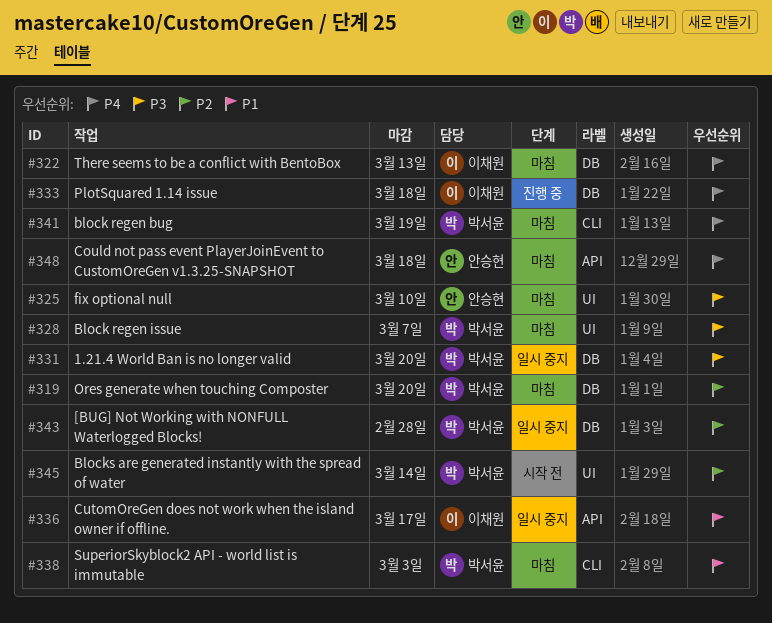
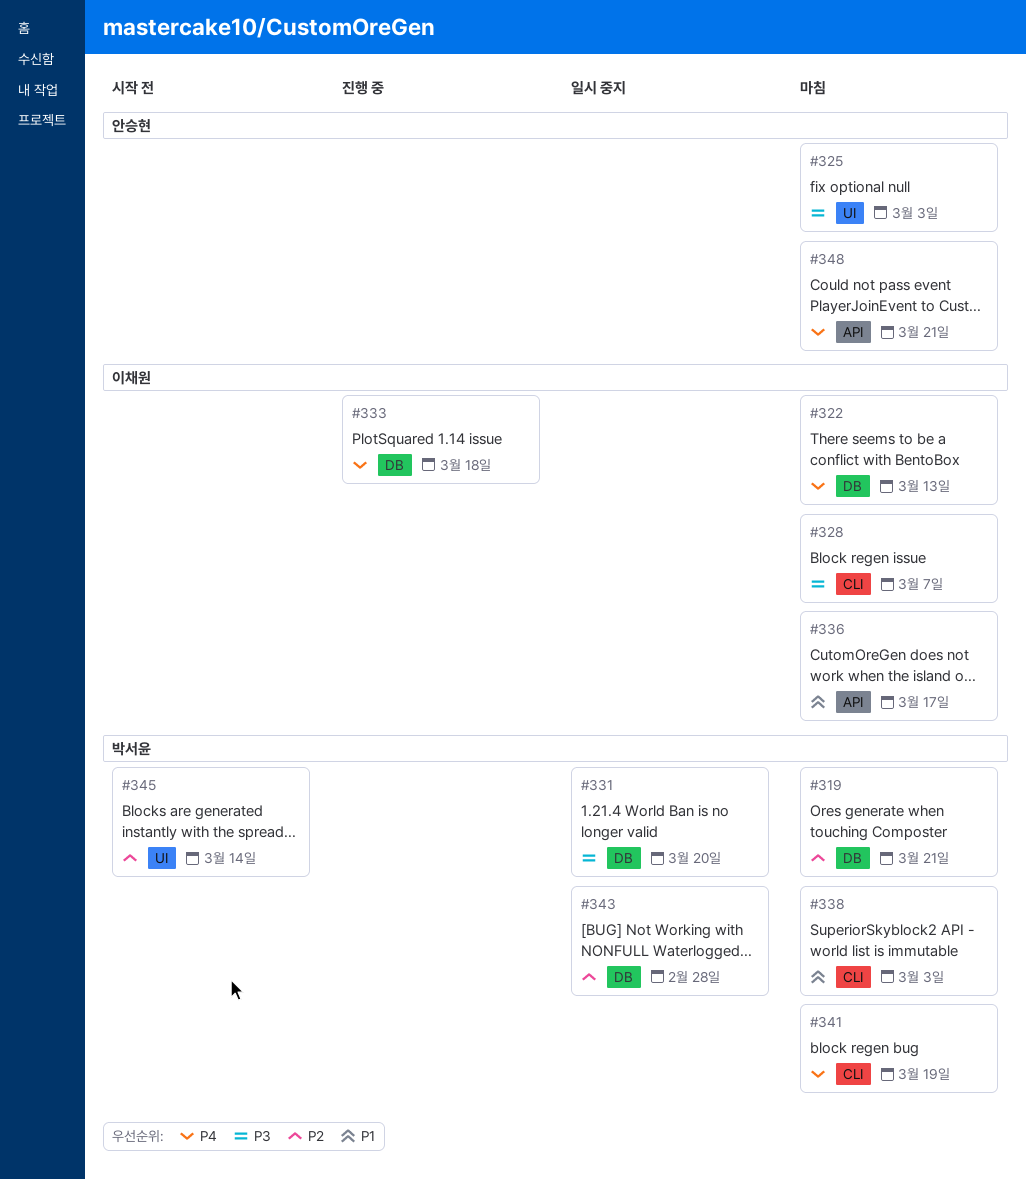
#319, due: Mar 20 -> Mar 21
#325, due: Mar 10 -> Mar 3
#328, owner: 박서윤 -> 이채원
#328, label: UI -> CLI
#336, status: 일시 중지 -> 마침
#348, due: Mar 18 -> Mar 21

